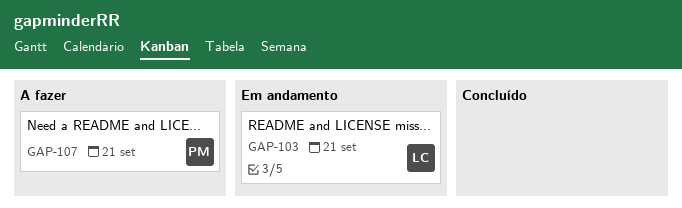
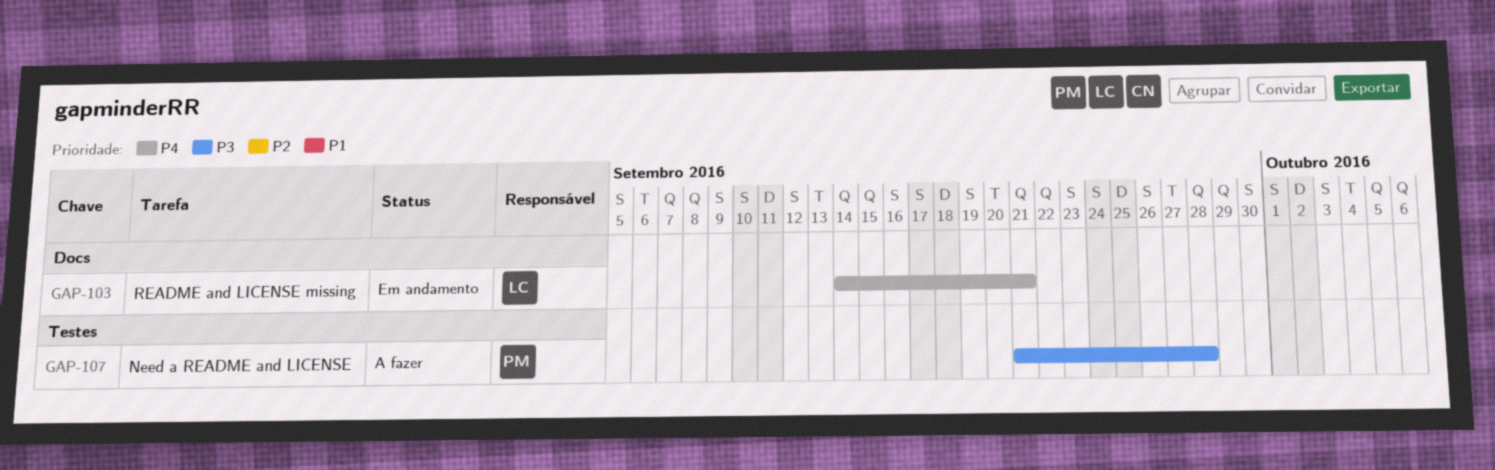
GAP-107, due: Sep 21 -> Sep 28

